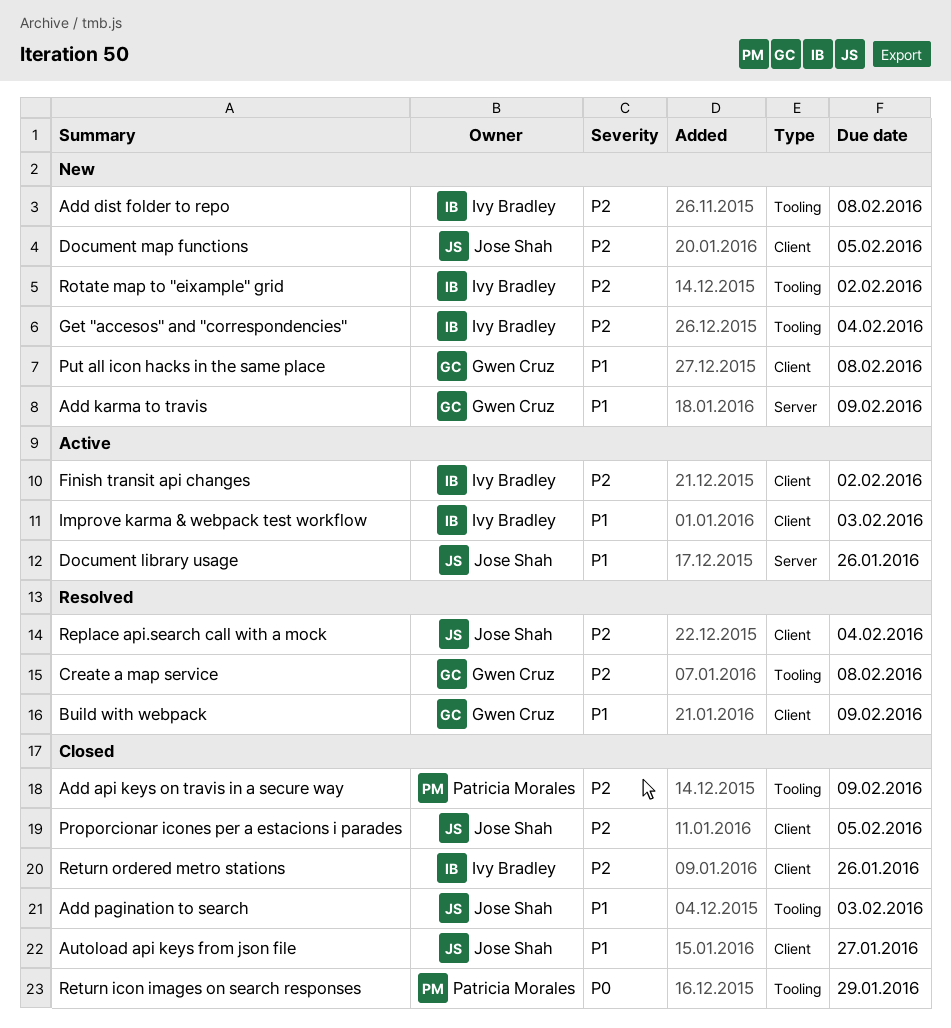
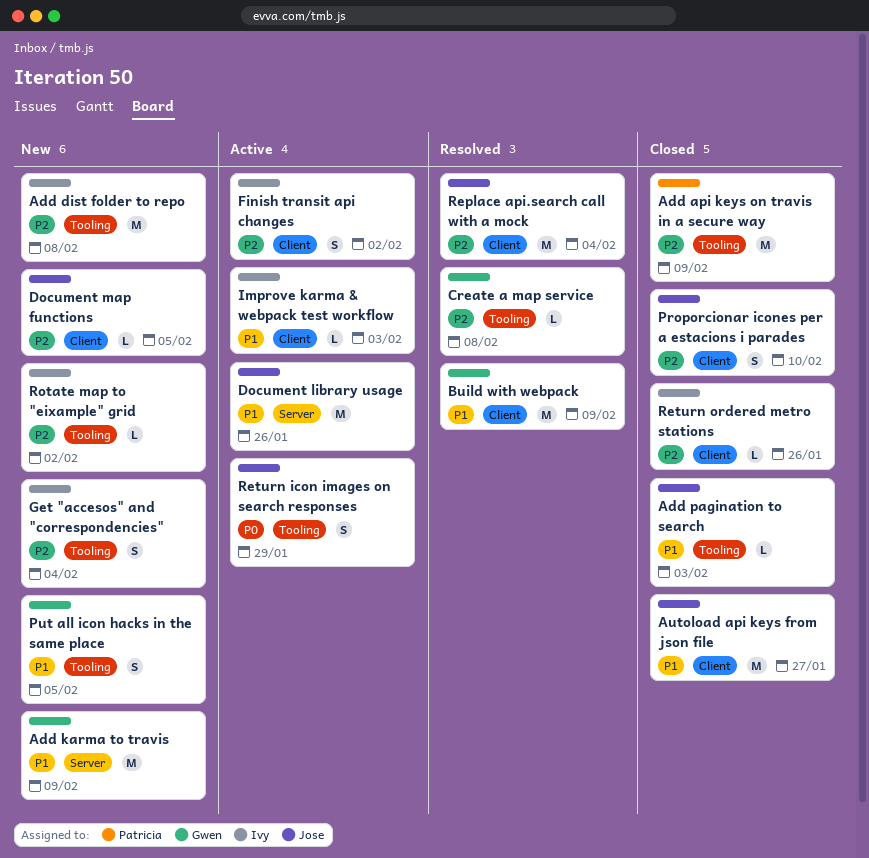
Proporcionar icones per a estacions i parades, due: Feb 5 -> Feb 10
Put all icon hacks in the same place, label: Client -> Tooling
Put all icon hacks in the same place, due: Feb 8 -> Feb 5
Return icon images on search responses, status: Closed -> Active
Return icon images on search responses, owner: Patricia Morales -> Jose Shah

